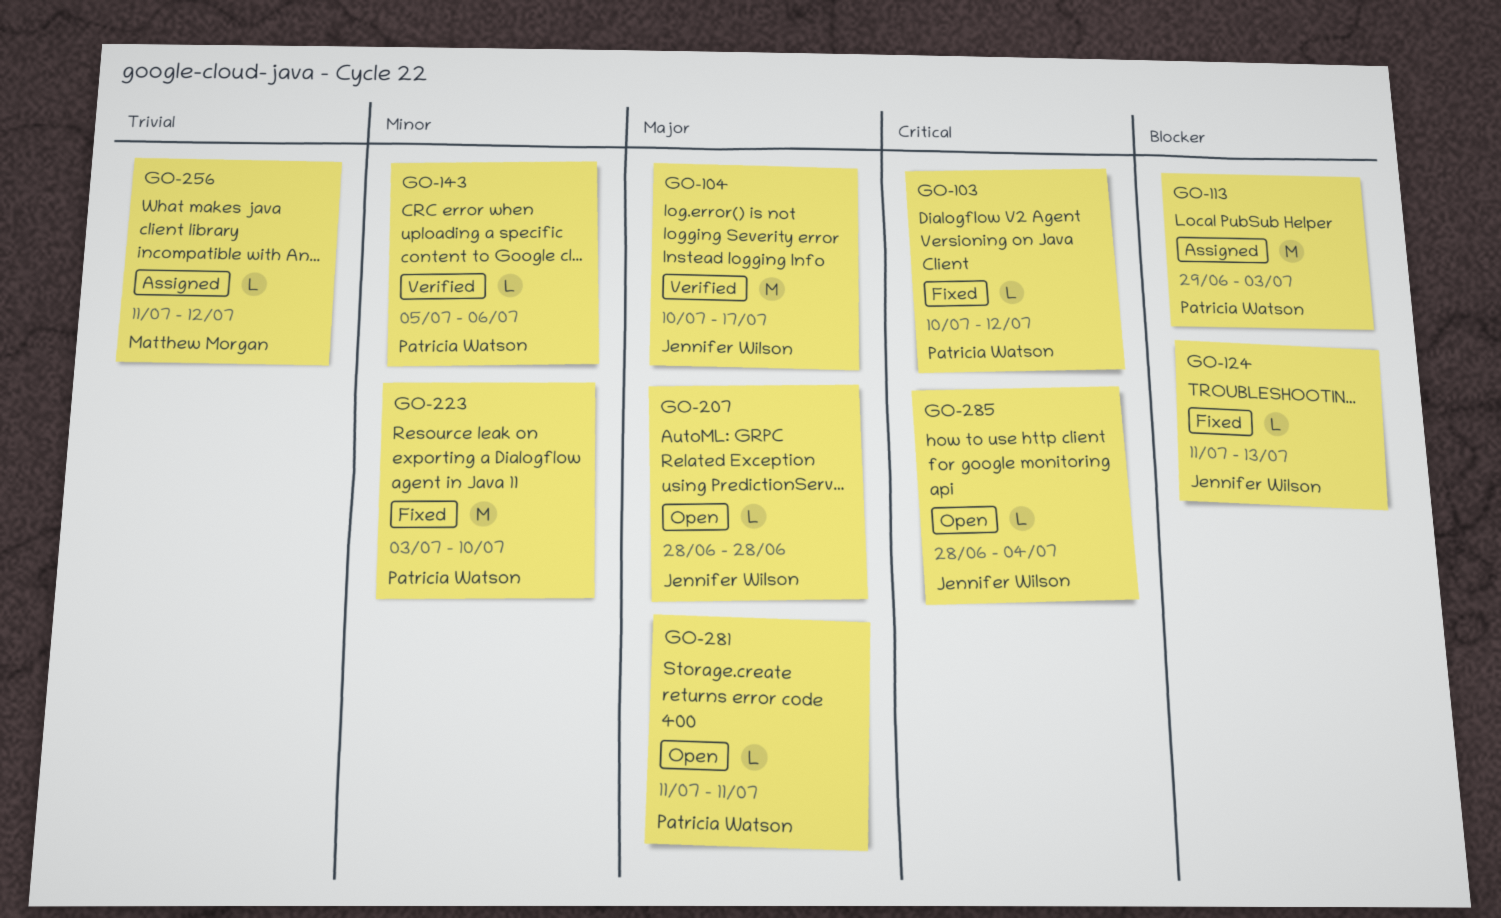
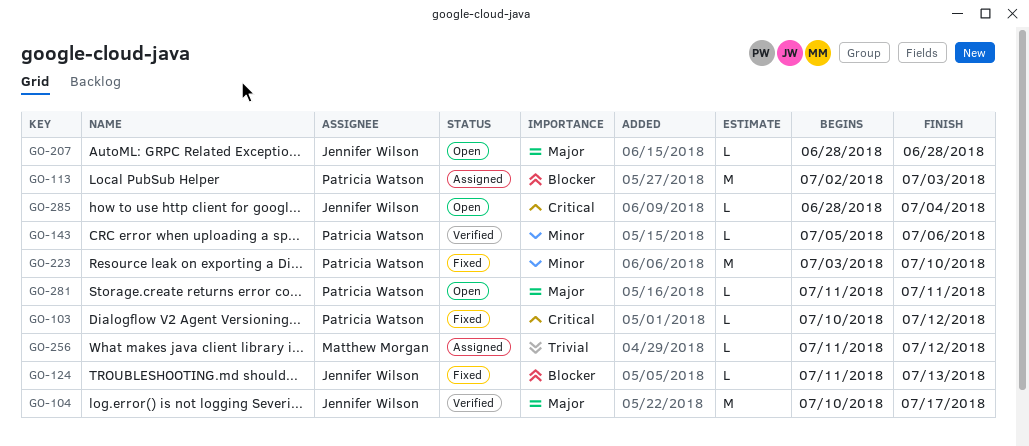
GO-113, start: Jun 29 -> Jul 2

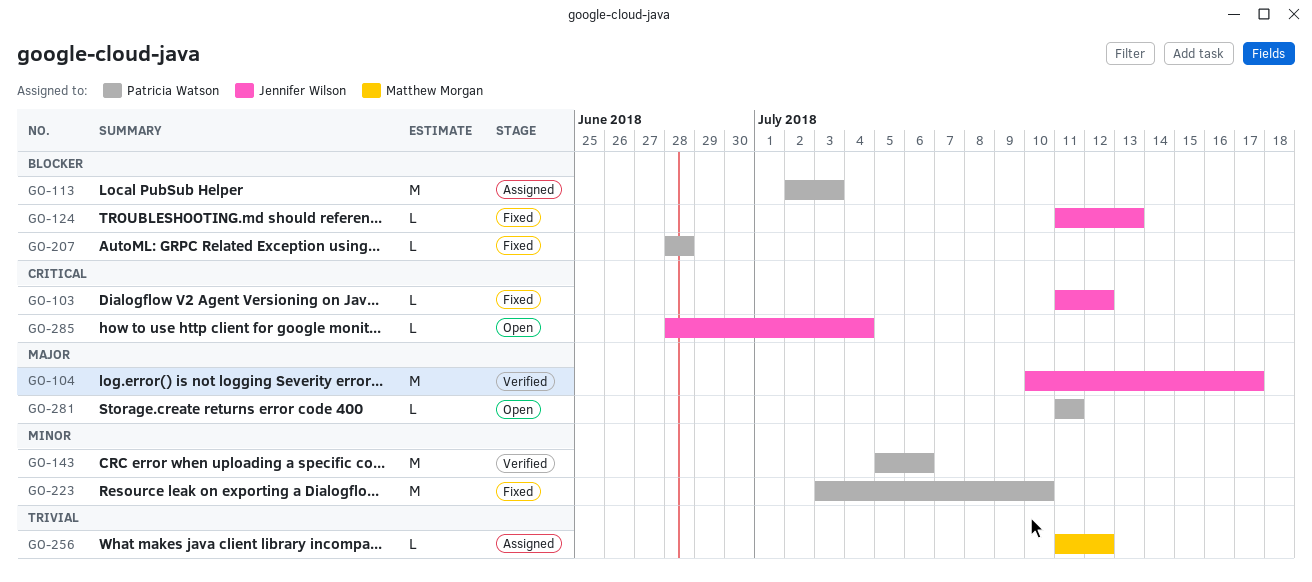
GO-103, owner: Patricia Watson -> Jennifer Wilson
GO-103, start: Jul 10 -> Jul 11
GO-143, estimate: L -> M
GO-207, status: Open -> Fixed
GO-207, owner: Jennifer Wilson -> Patricia Watson
GO-207, priority: Major -> Blocker

